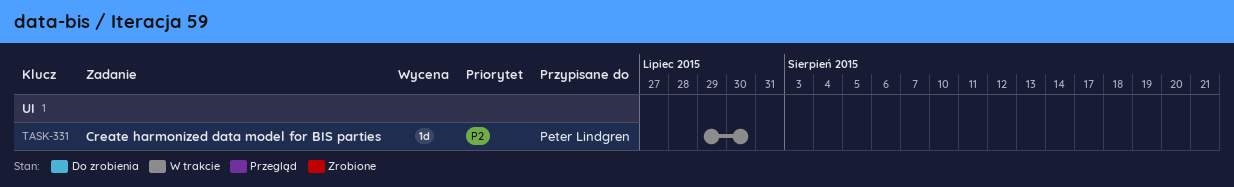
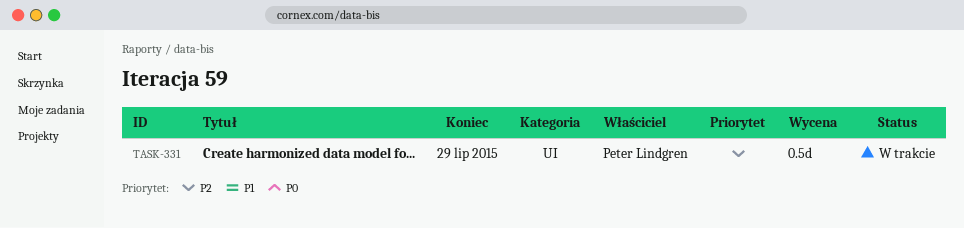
TASK-331, estimate: 1d -> 0.5d
TASK-331, due: Jul 30 -> Jul 29

